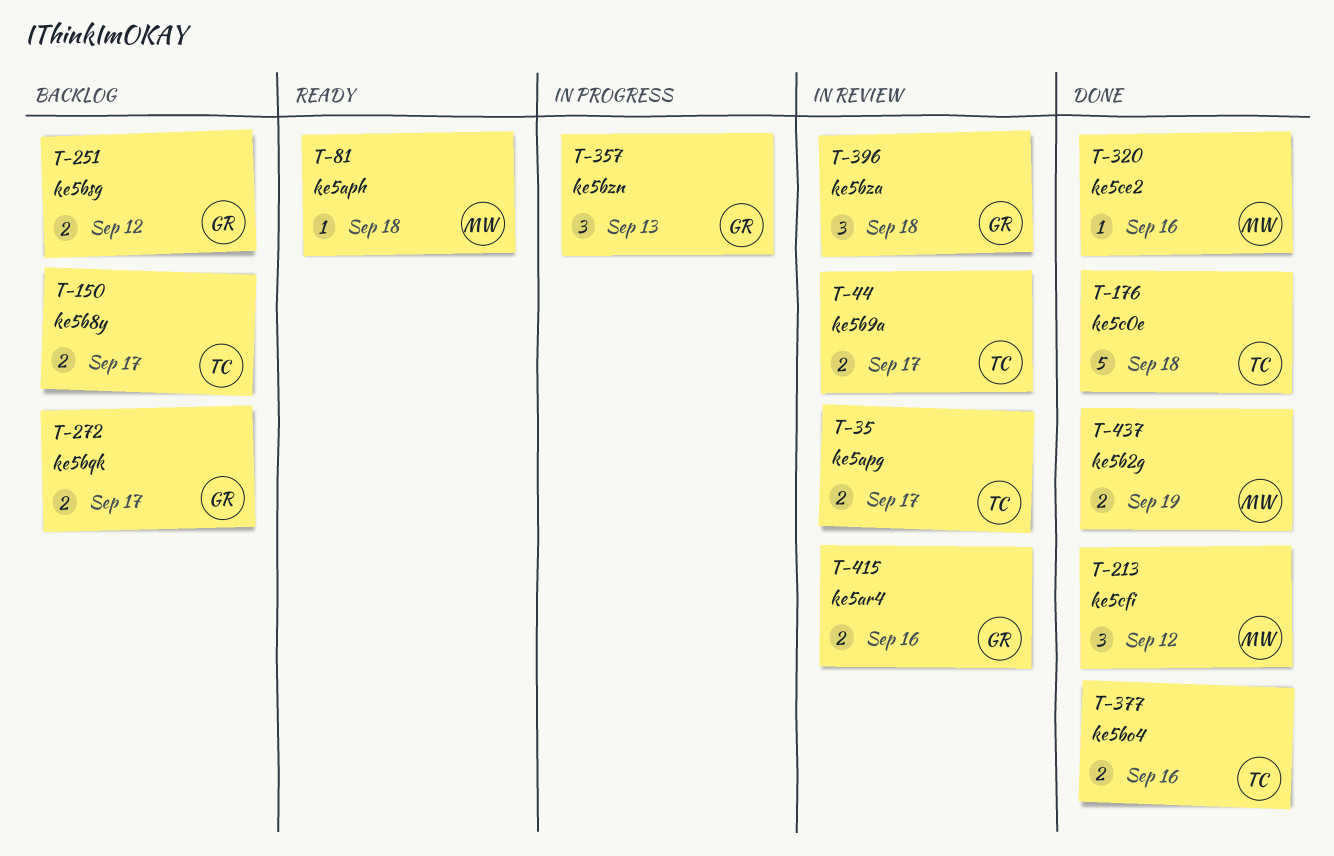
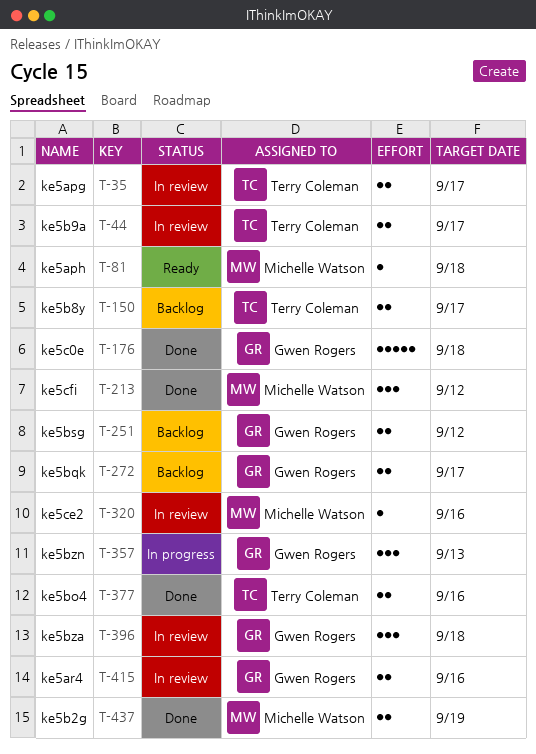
T-176, owner: Terry Coleman -> Gwen Rogers
T-320, status: Done -> In review

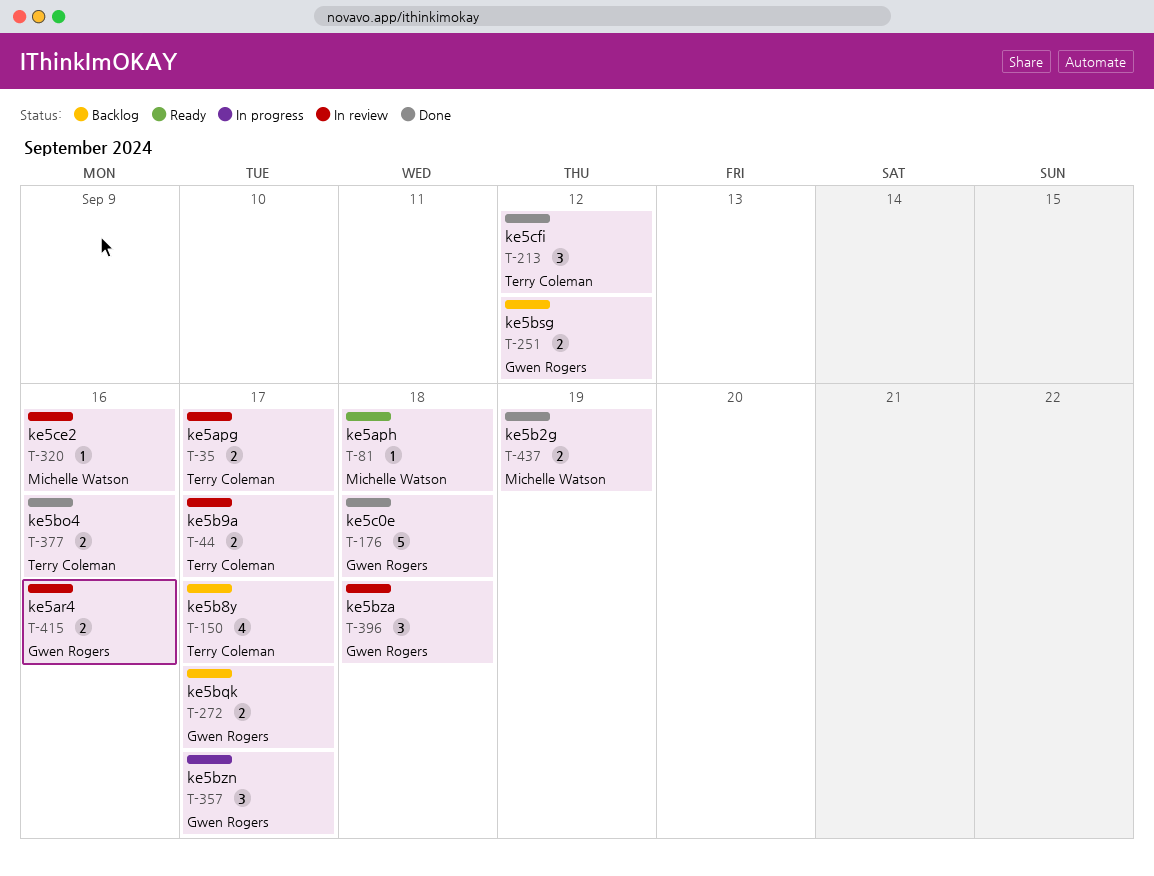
T-150, estimate: 2 -> 4
T-213, owner: Michelle Watson -> Terry Coleman
T-357, due: Sep 13 -> Sep 17

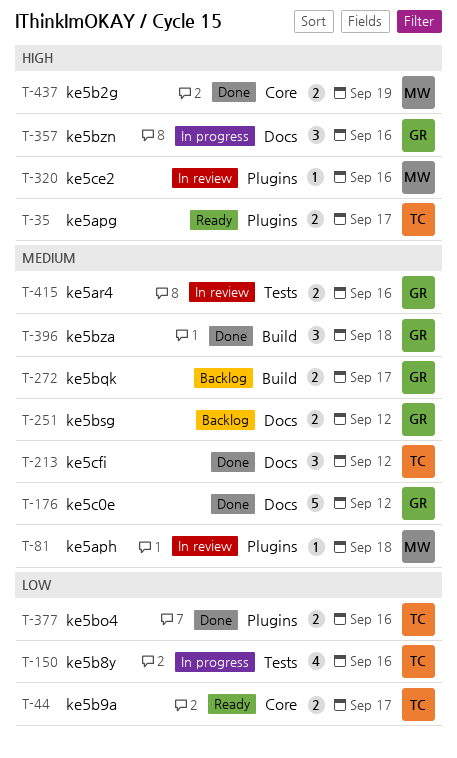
T-35, status: In review -> Ready
T-44, status: In review -> Ready
T-81, status: Ready -> In review
T-150, status: Backlog -> In progress
T-150, due: Sep 17 -> Sep 16
T-176, due: Sep 18 -> Sep 12
T-357, due: Sep 17 -> Sep 16
T-396, status: In review -> Done

